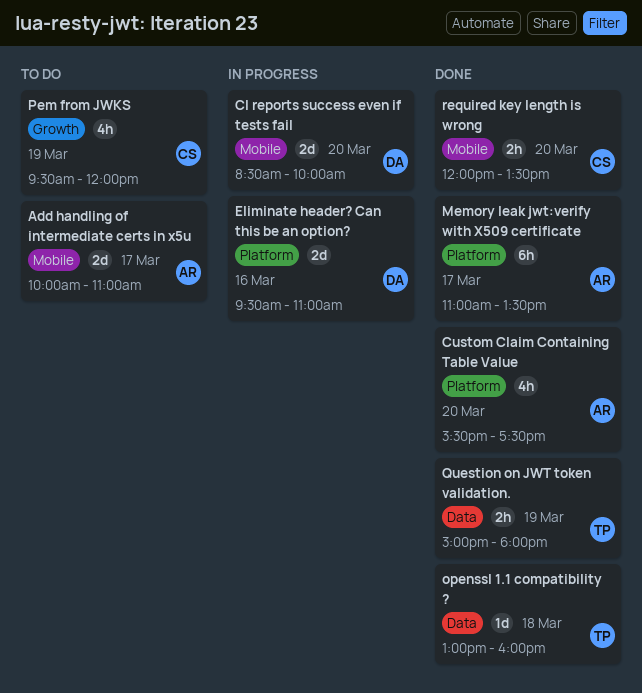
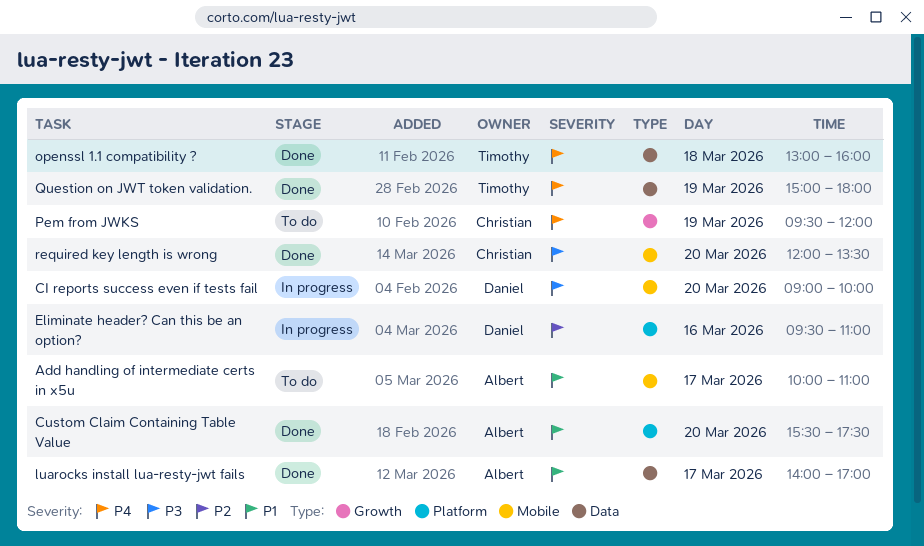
CI reports success even if tests fail, begins: 08:30 -> 09:00
luarocks install lua-resty-jwt fails: none -> present
Memory leak jwt:verify with X509 certificate: present -> none

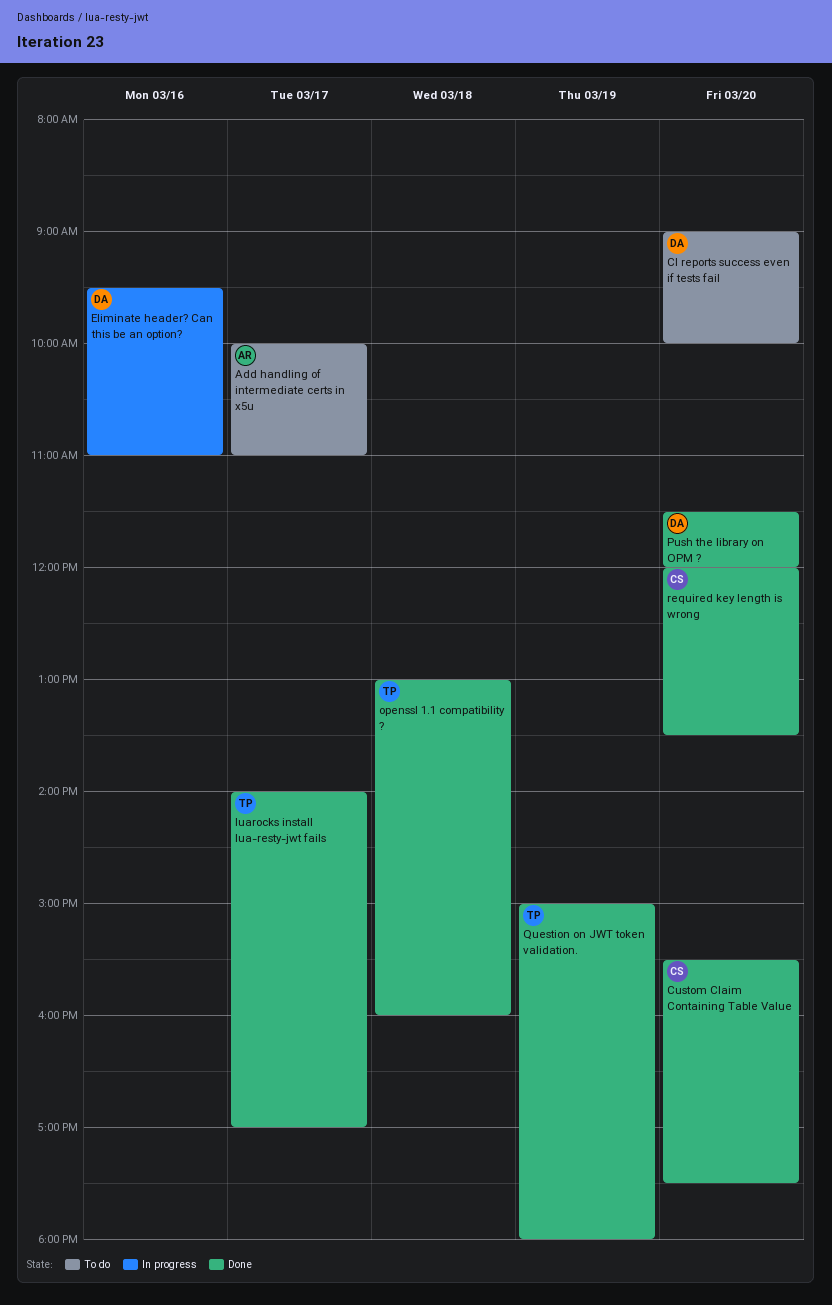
CI reports success even if tests fail, status: In progress -> To do
Custom Claim Containing Table Value, owner: Albert -> Christian
luarocks install lua-resty-jwt fails, owner: Albert -> Timothy
Pem from JWKS: present -> none
Push the library on OPM ?: none -> present

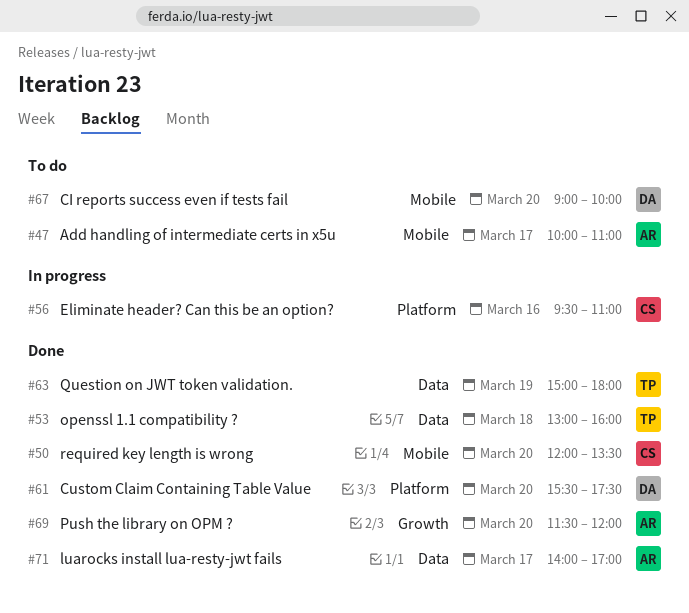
Custom Claim Containing Table Value, owner: CS -> DA
Eliminate header? Can this be an option?, owner: DA -> CS
luarocks install lua-resty-jwt fails, owner: TP -> AR
Push the library on OPM ?, owner: DA -> AR

